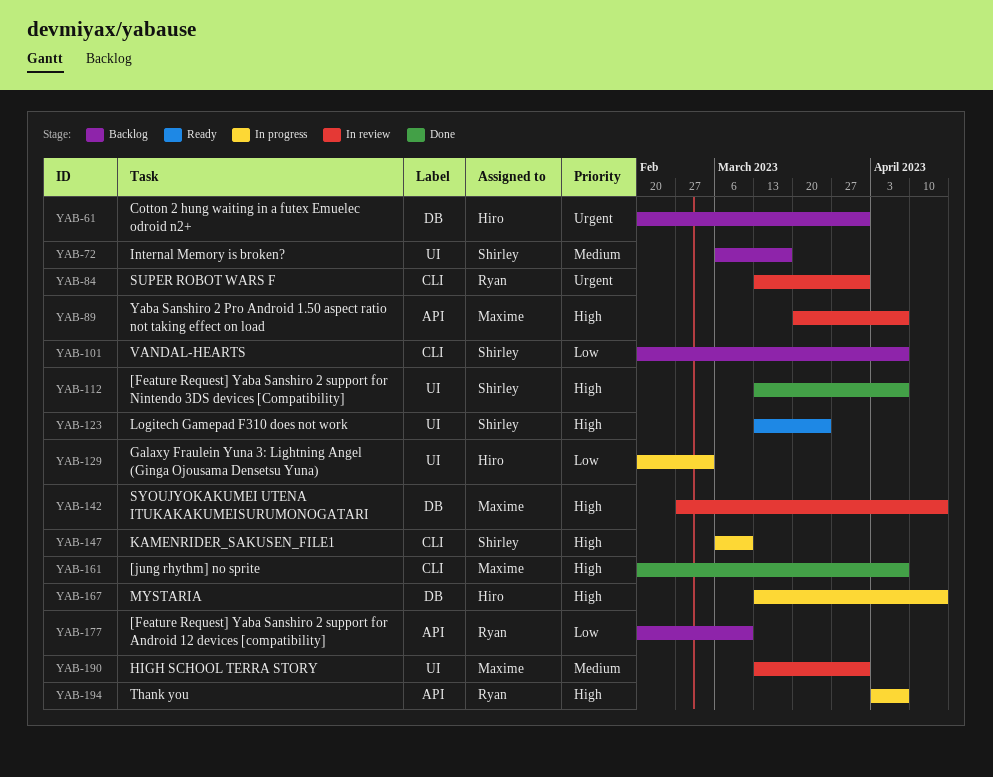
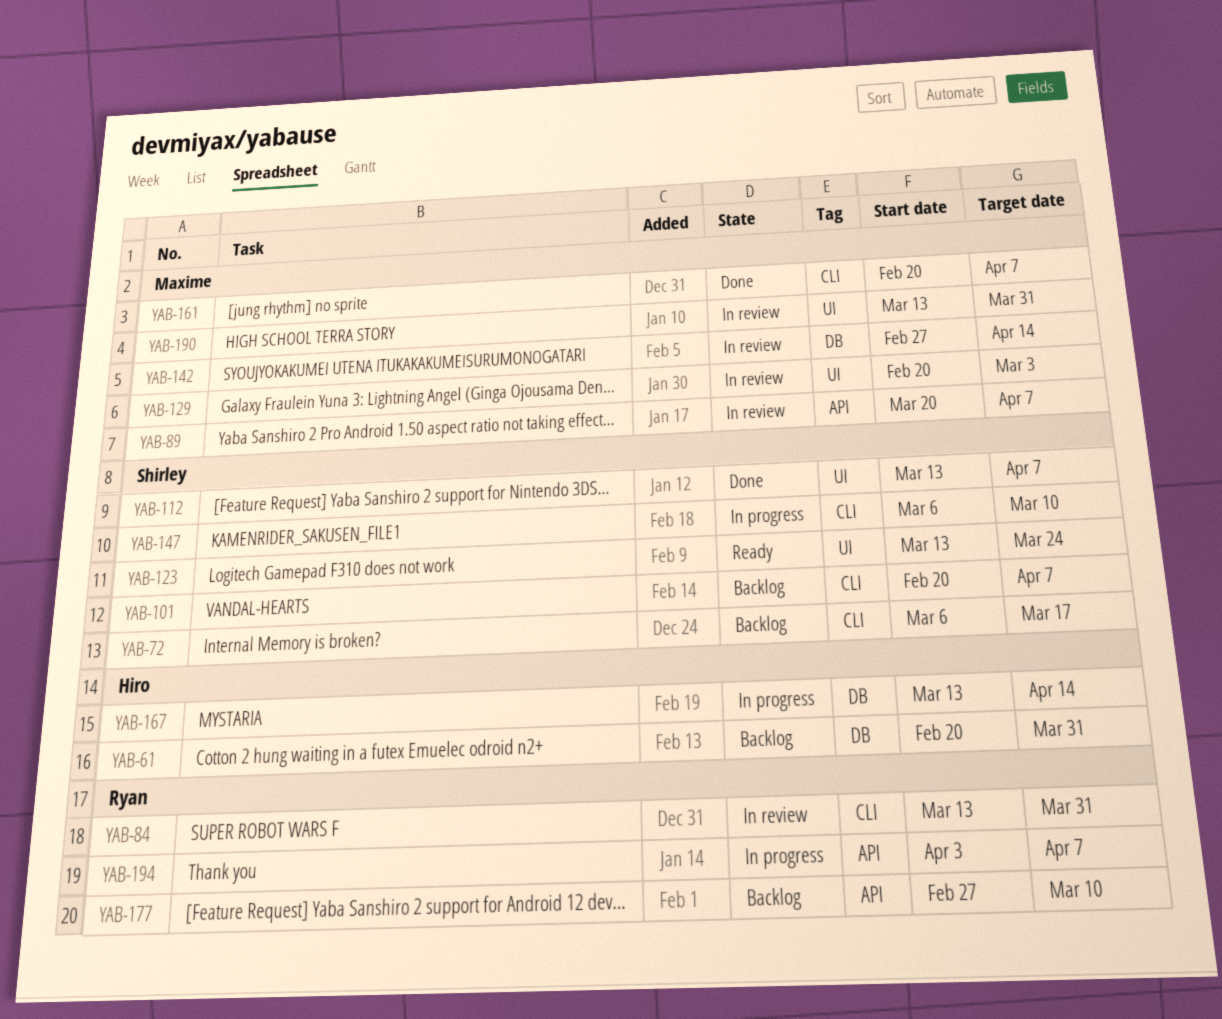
YAB-72, label: UI -> CLI
YAB-129, status: In progress -> In review
YAB-129, owner: Hiro -> Maxime
YAB-177, start: Feb 20 -> Feb 27

